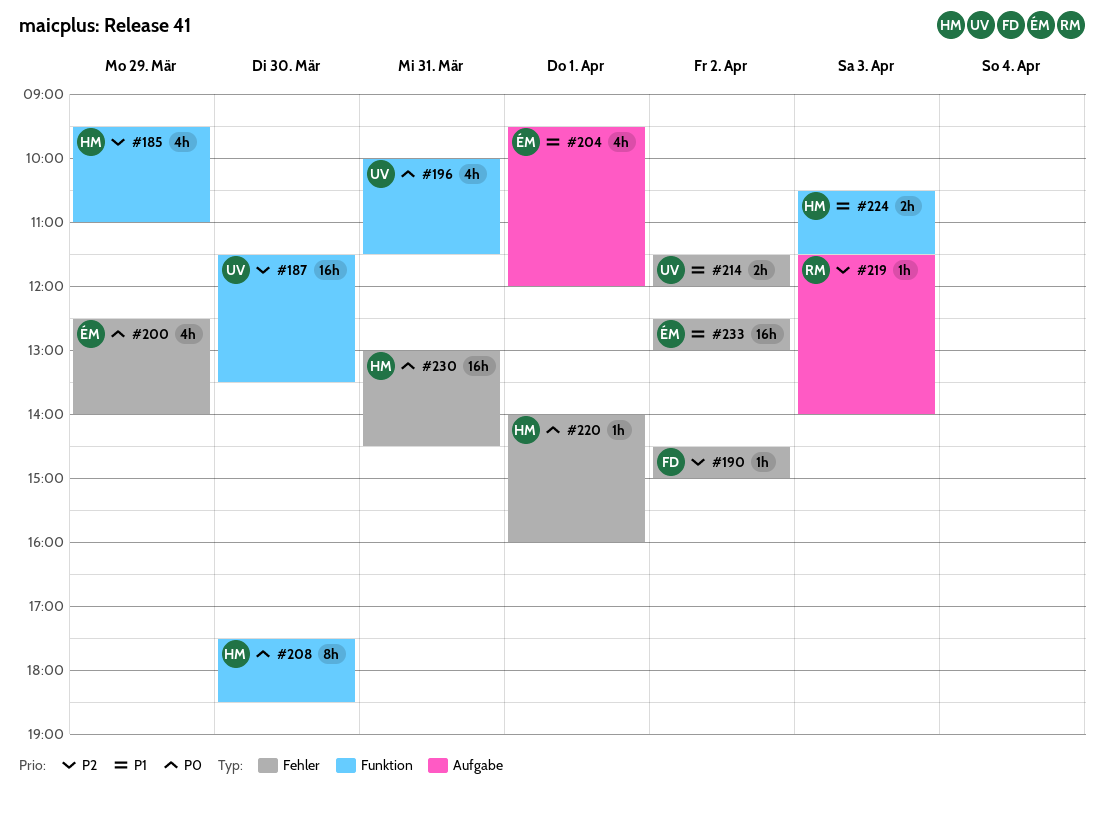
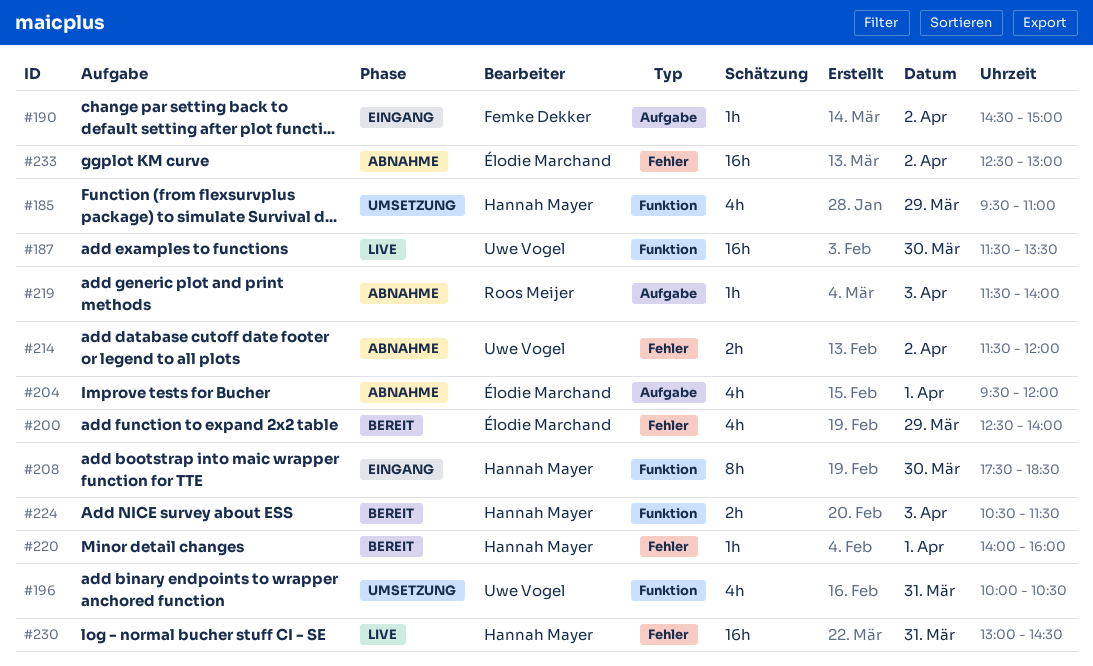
#190, label: Fehler -> Aufgabe
#196, ends: 11:30 -> 10:30

